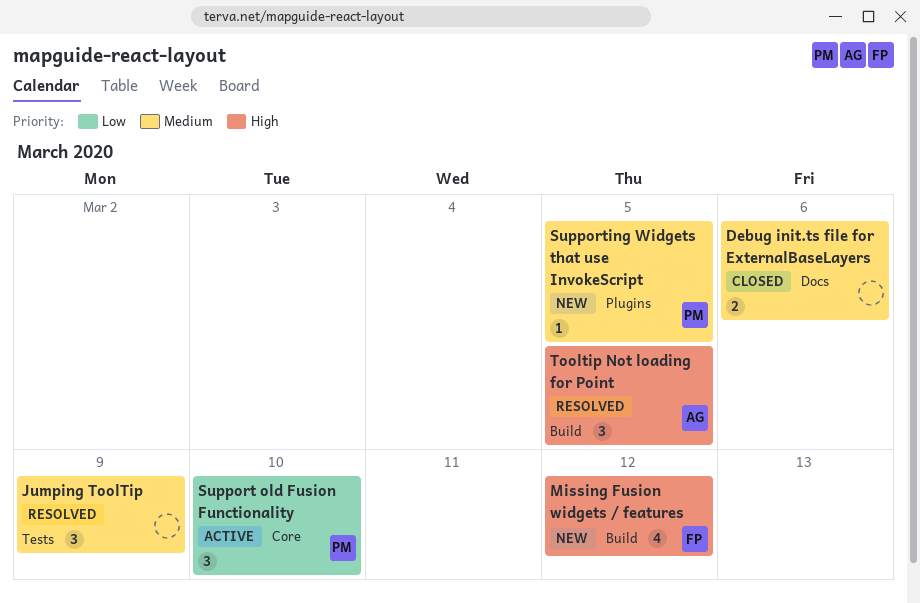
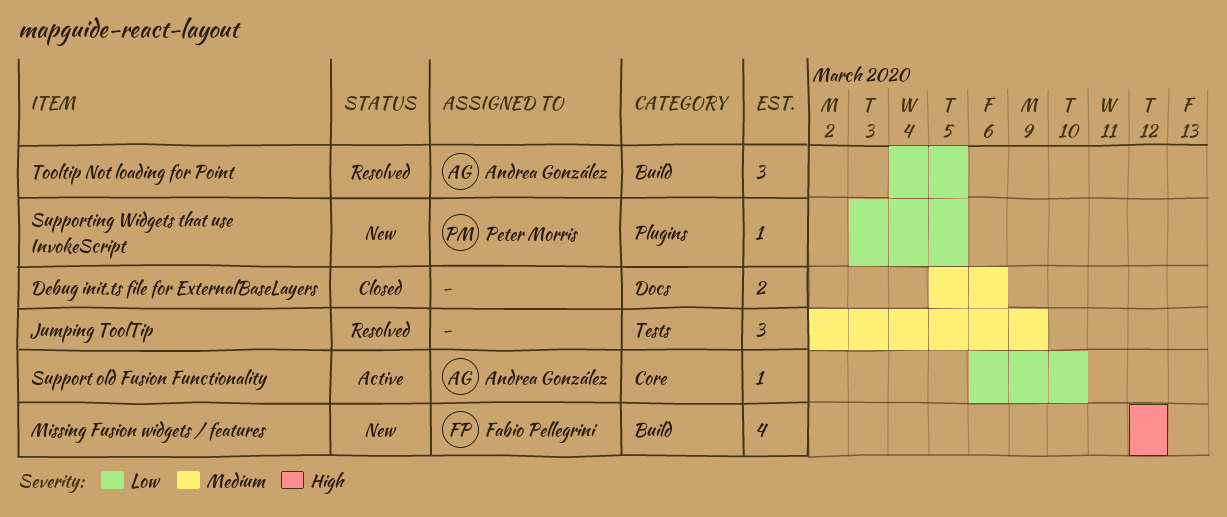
Support old Fusion Functionality, owner: Peter Morris -> Andrea González
Support old Fusion Functionality, estimate: 3 -> 1
Supporting Widgets that use InvokeScript, priority: Medium -> Low
Tooltip Not loading for Point, priority: High -> Low

